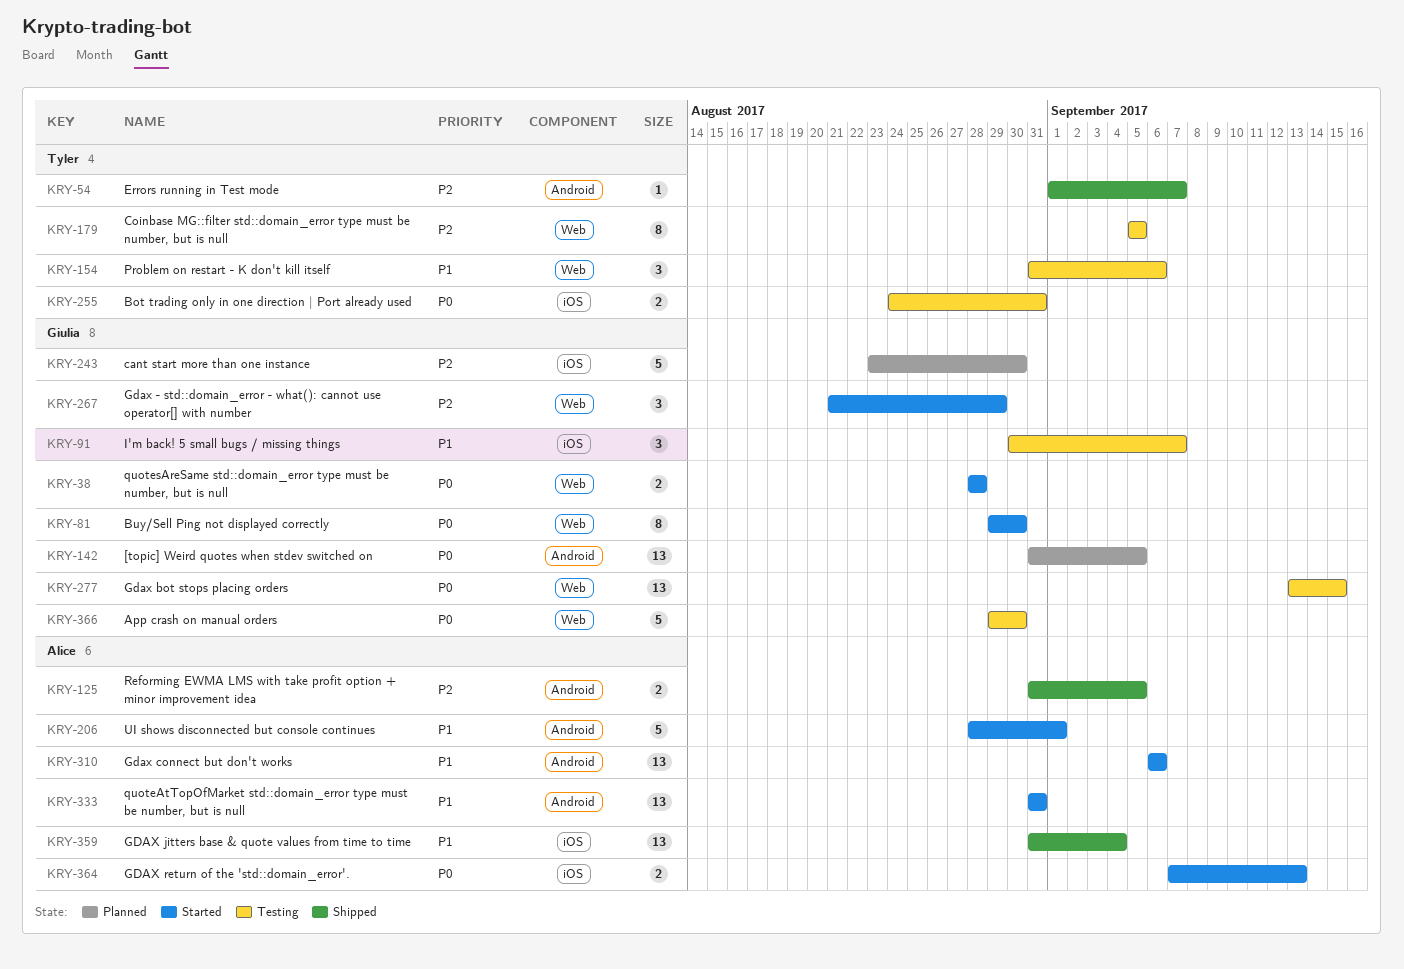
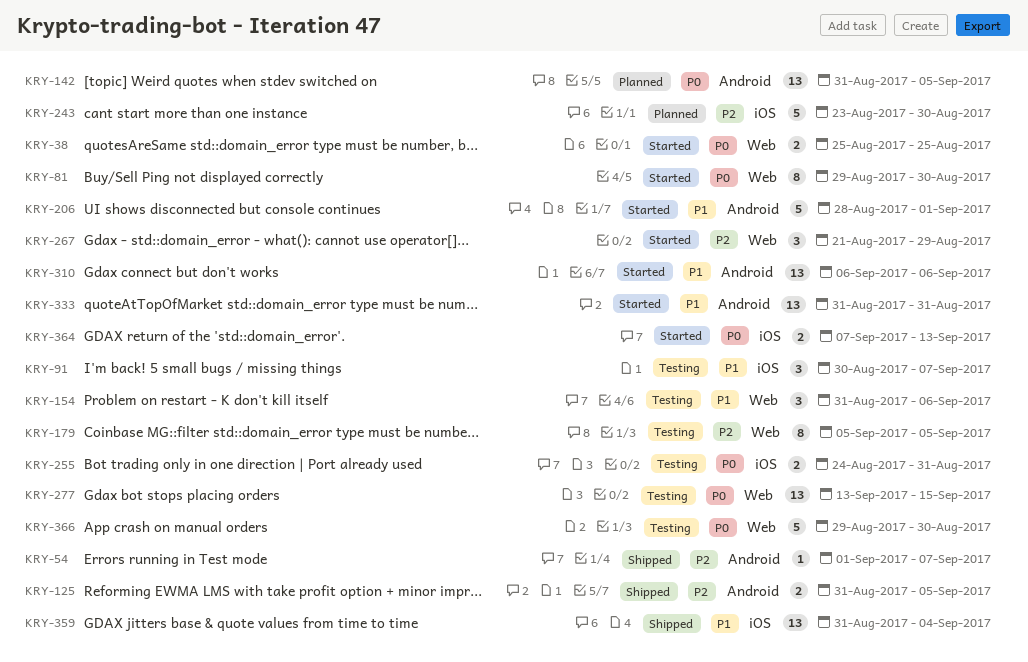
KRY-38, start: Aug 28 -> Aug 25
KRY-38, due: Aug 28 -> Aug 25

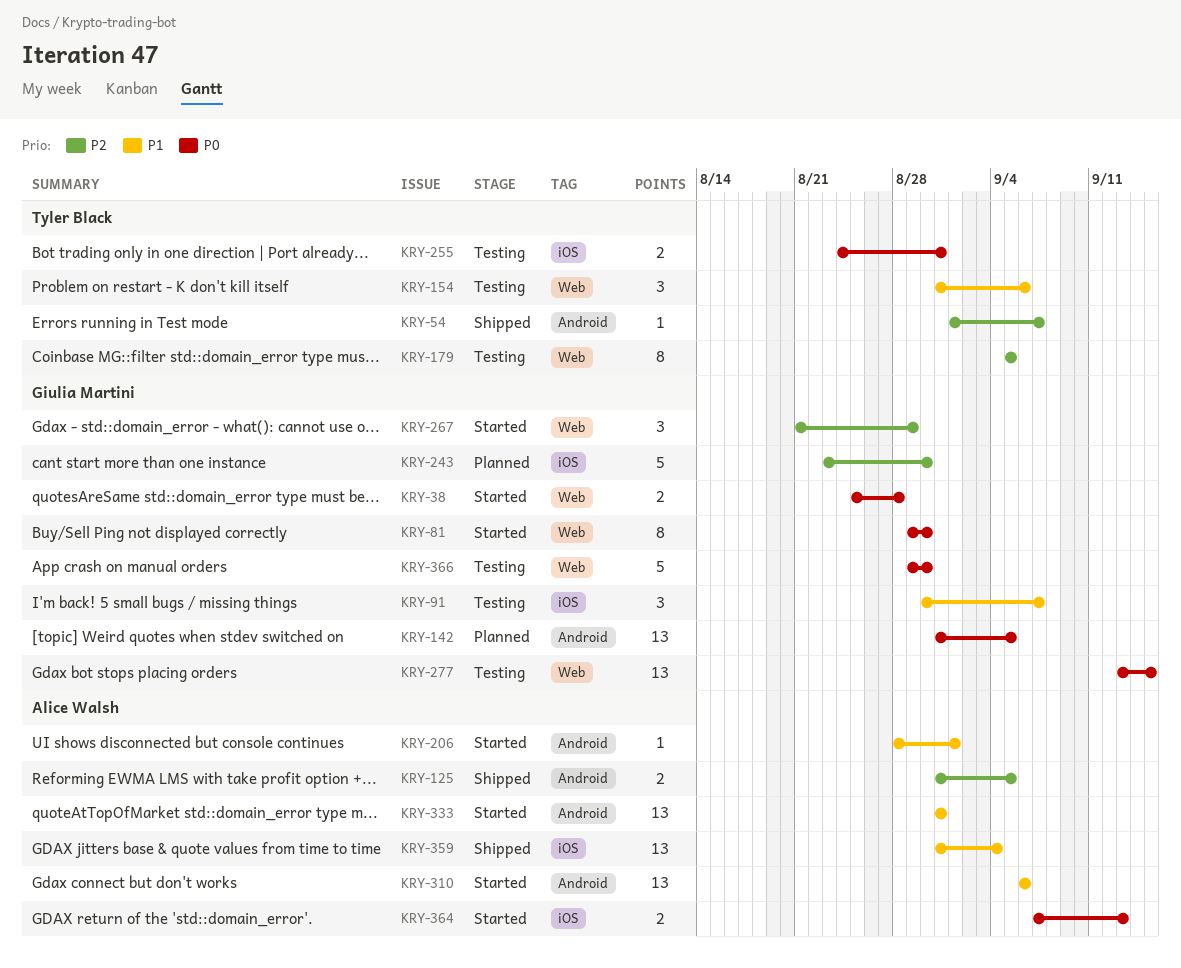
KRY-38, due: Aug 25 -> Aug 28
KRY-206, estimate: 5 -> 1

